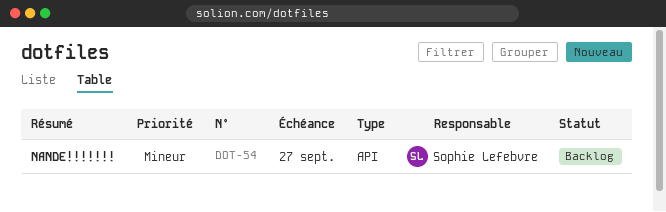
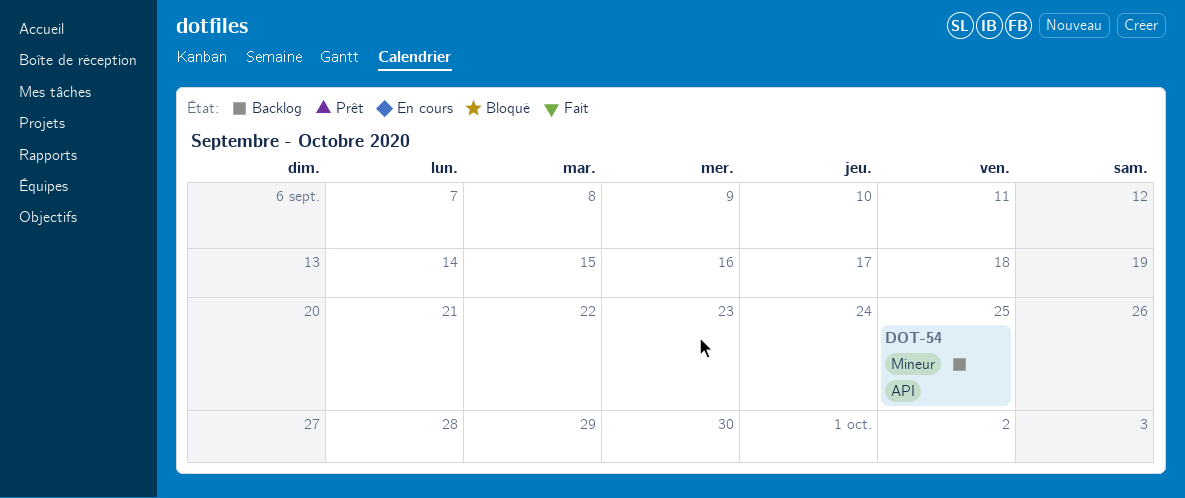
DOT-54, due: Sep 27 -> Sep 25

